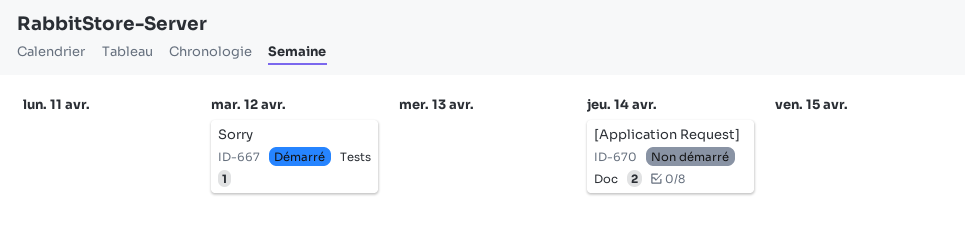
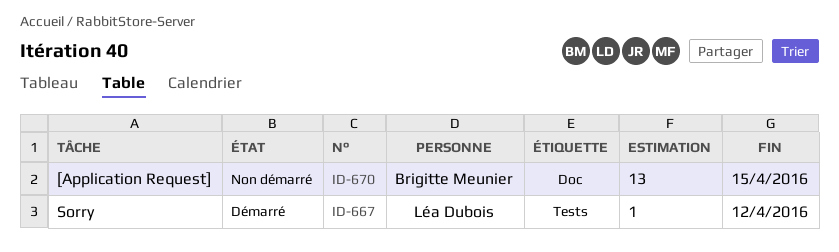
ID-670, estimate: 2 -> 13
ID-670, due: Apr 14 -> Apr 15

